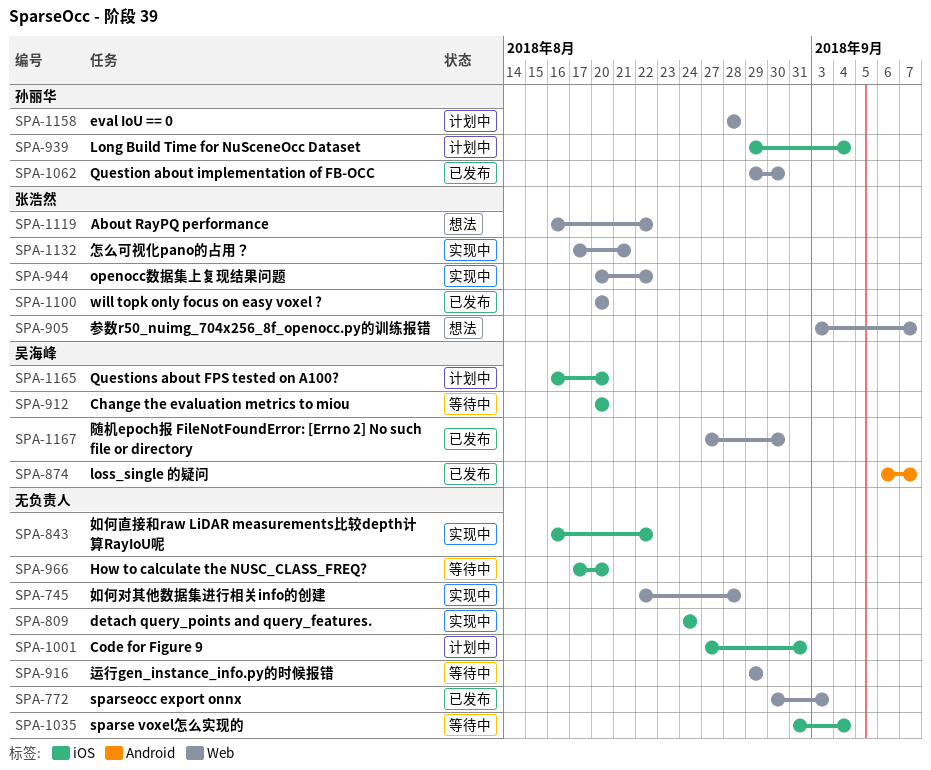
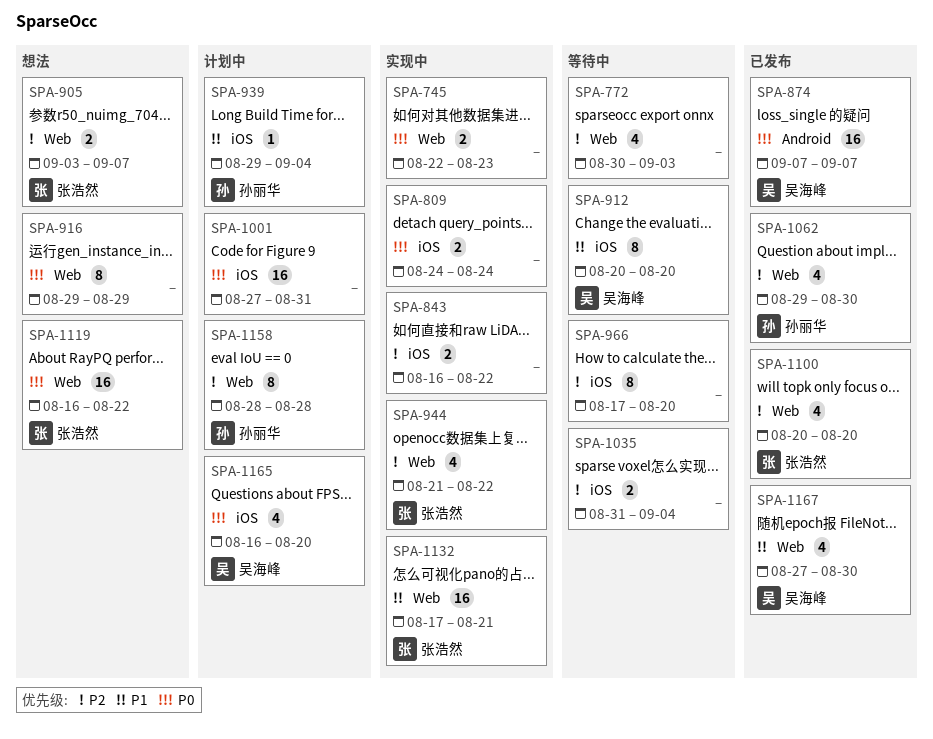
SPA-745, due: Aug 28 -> Aug 23
SPA-772, status: 已发布 -> 等待中
SPA-874, start: Sep 6 -> Sep 7
SPA-916, status: 等待中 -> 想法
SPA-944, start: Aug 20 -> Aug 21

